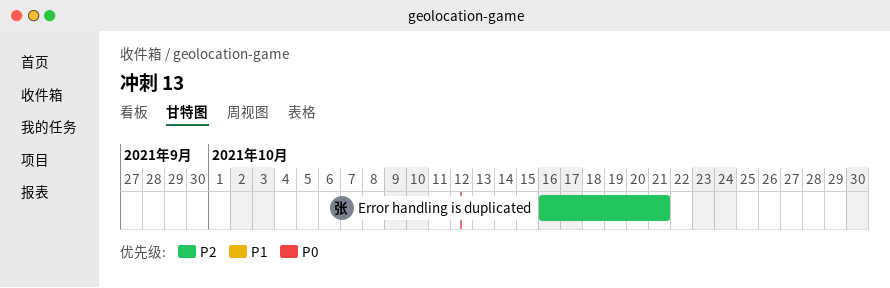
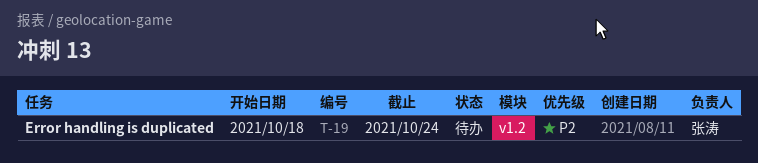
Error handling is duplicated, start: Oct 16 -> Oct 18
Error handling is duplicated, due: Oct 21 -> Oct 24

